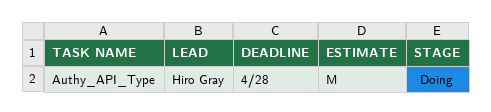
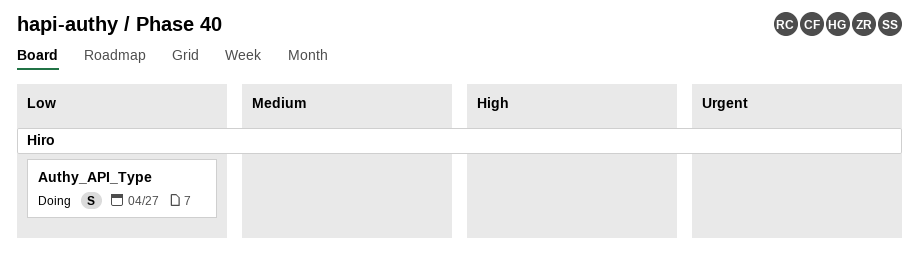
Authy_API_Type, estimate: M -> S
Authy_API_Type, due: Apr 28 -> Apr 27

